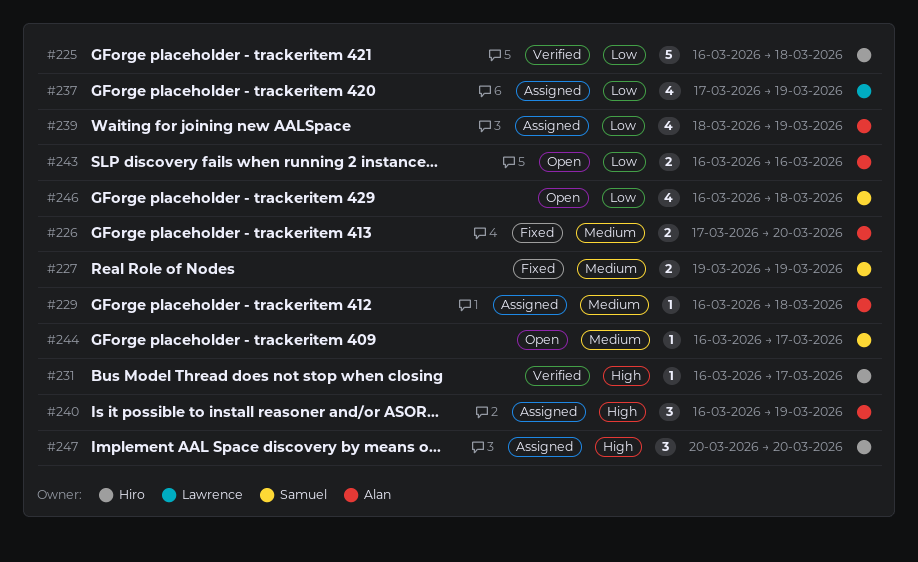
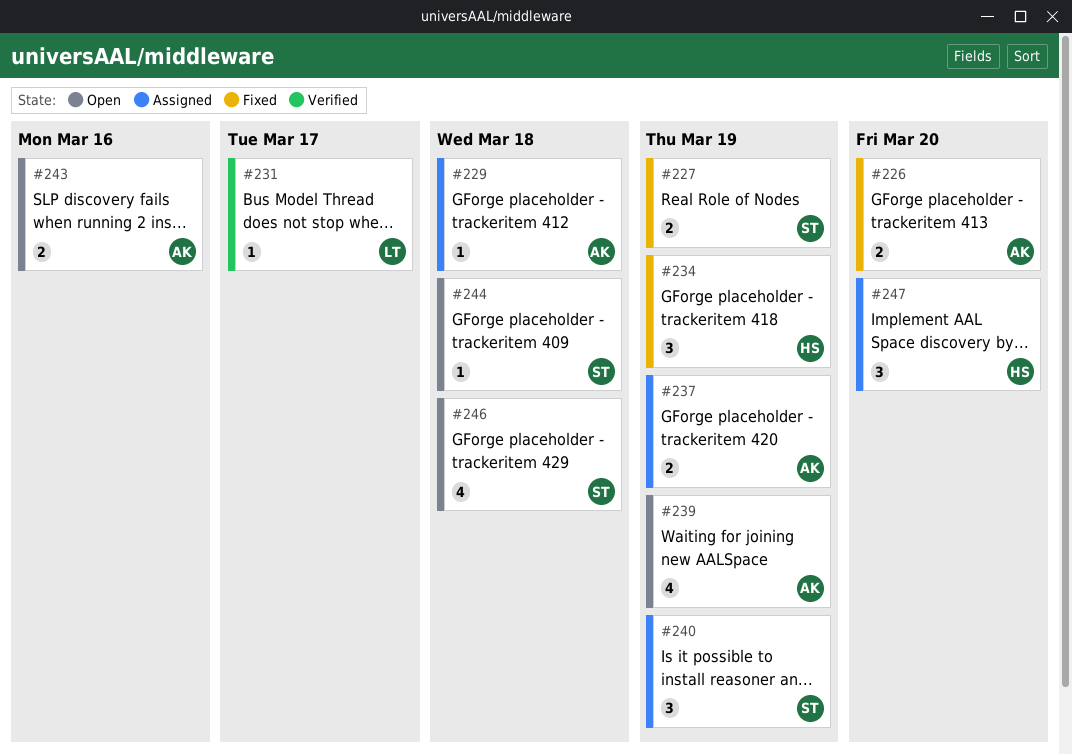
#225: present -> none
#231, owner: Hiro -> Lawrence
#234: none -> present
#237, owner: Lawrence -> Alan
#237, estimate: 4 -> 2
#239, status: Assigned -> Open
#240, owner: Alan -> Samuel
#244, due: Mar 17 -> Mar 18

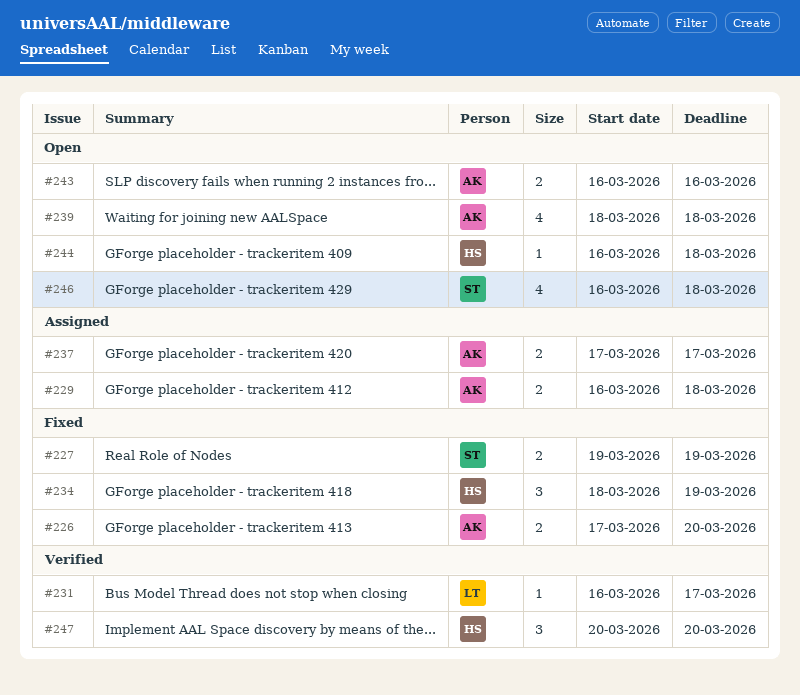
#229, estimate: 1 -> 2
#237, due: Mar 19 -> Mar 17
#239, due: Mar 19 -> Mar 18
#240: present -> none
#244, owner: ST -> HS
#247, status: Assigned -> Verified

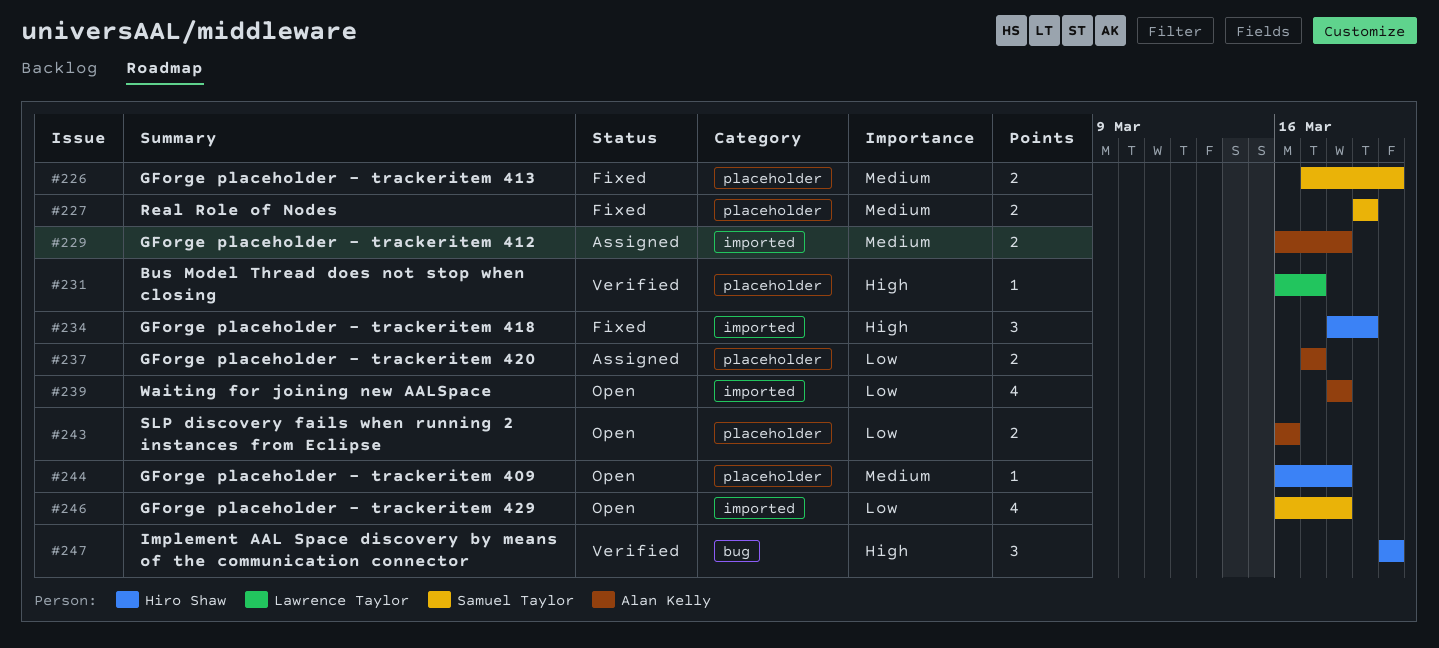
#226, owner: Alan Kelly -> Samuel Taylor

